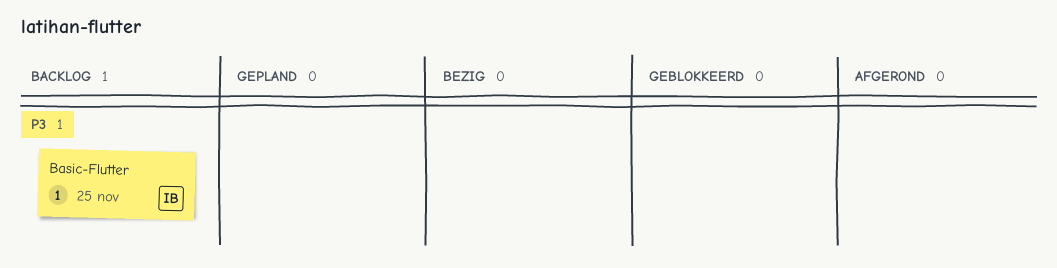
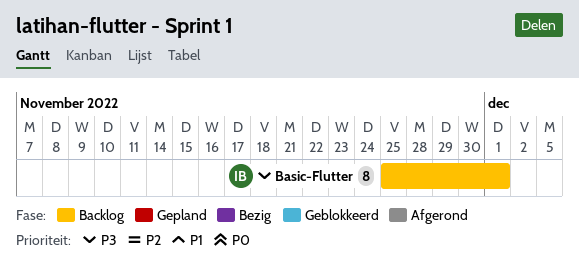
Basic-Flutter, estimate: 1 -> 8
Basic-Flutter, due: Nov 25 -> Dec 1

